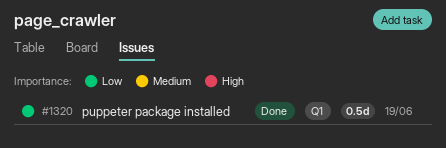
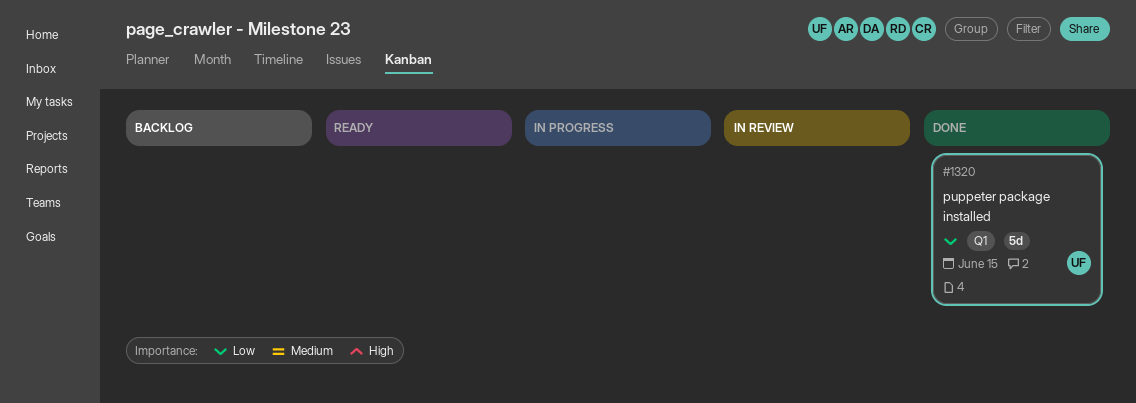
#1320, estimate: 0.5d -> 5d
#1320, due: Jun 19 -> Jun 15

